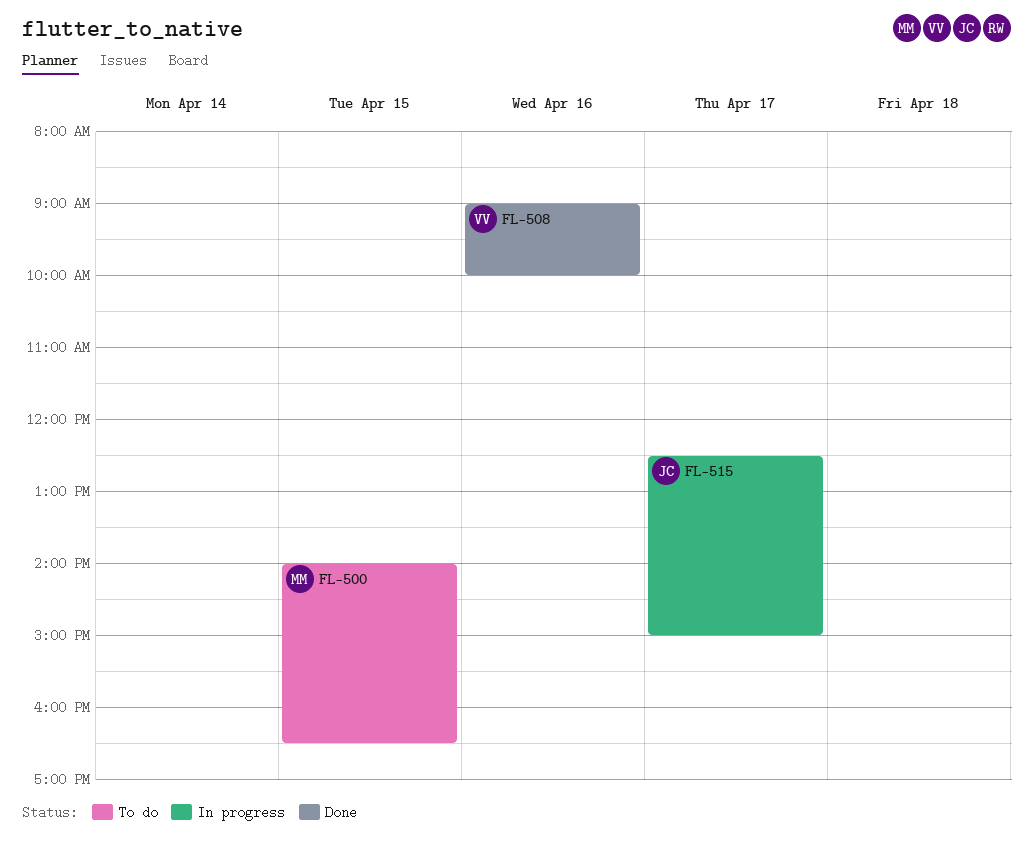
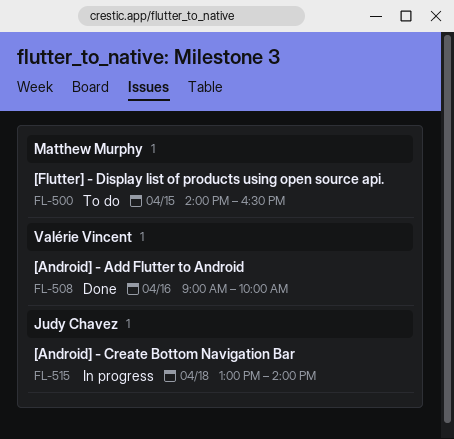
FL-515, day: Apr 17 -> Apr 18
FL-515, begins: 12:30 -> 13:00
FL-515, ends: 15:00 -> 14:00

